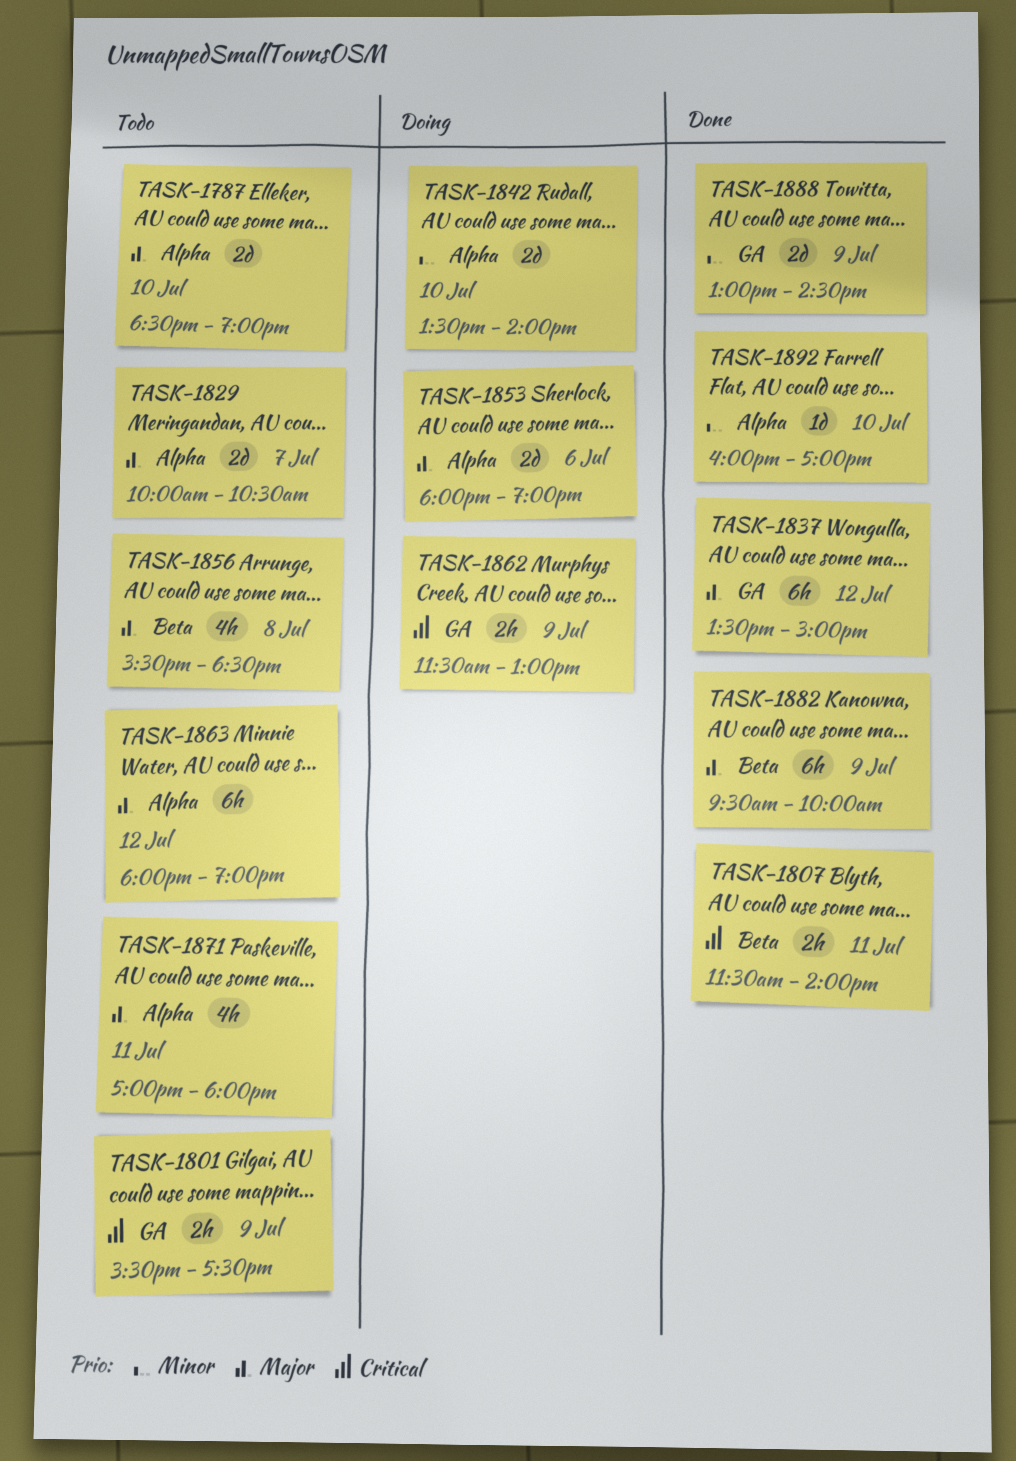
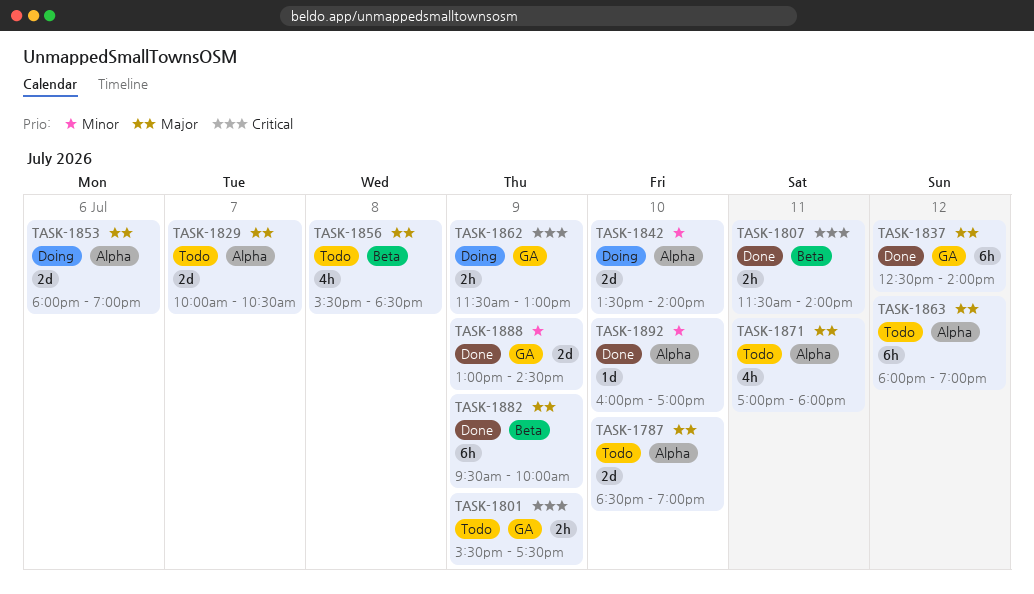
TASK-1837, begins: 13:30 -> 12:30
TASK-1837, ends: 15:00 -> 14:00

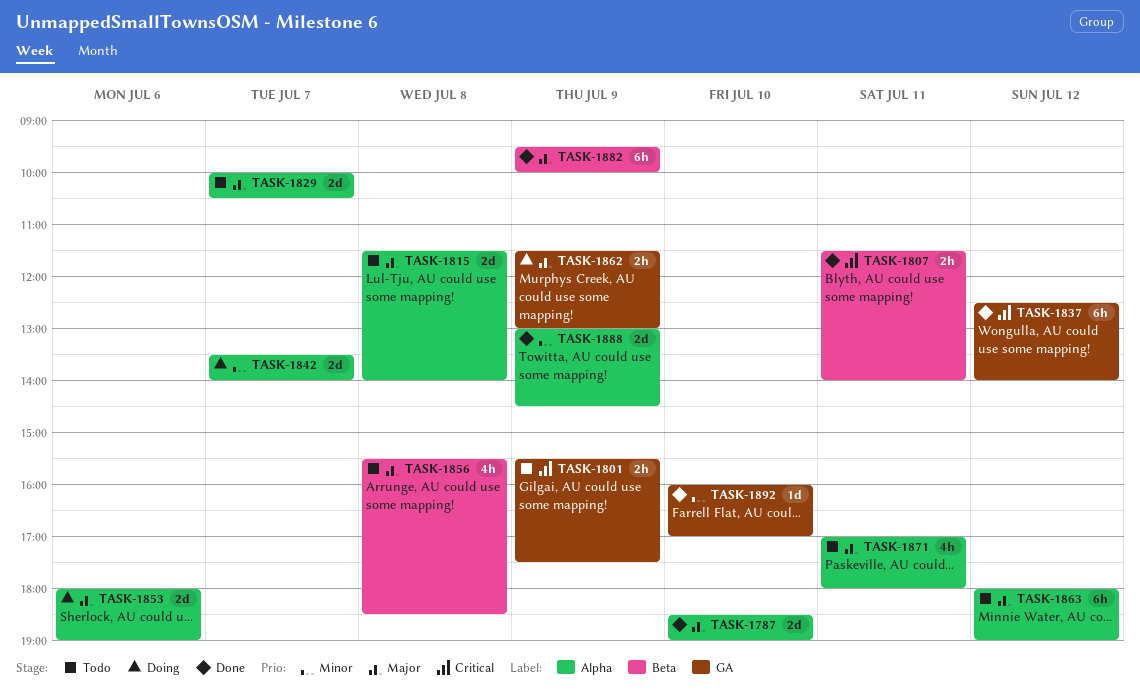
TASK-1787, status: Todo -> Done
TASK-1815: none -> present
TASK-1837, priority: Major -> Critical
TASK-1842, day: Jul 10 -> Jul 7
TASK-1862, priority: Critical -> Major
TASK-1888, label: GA -> Alpha
TASK-1892, label: Alpha -> GA

